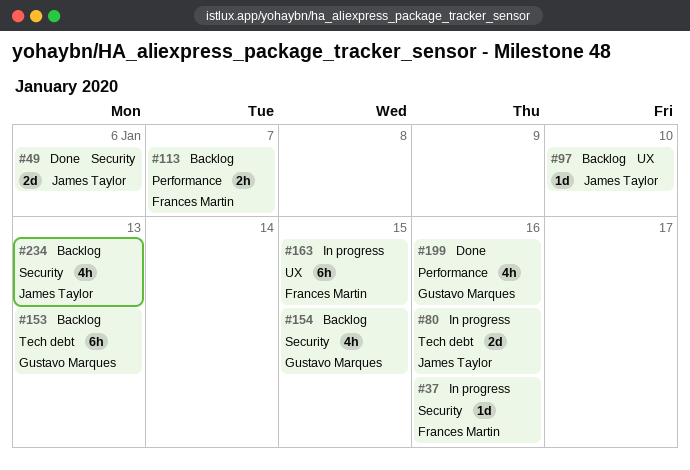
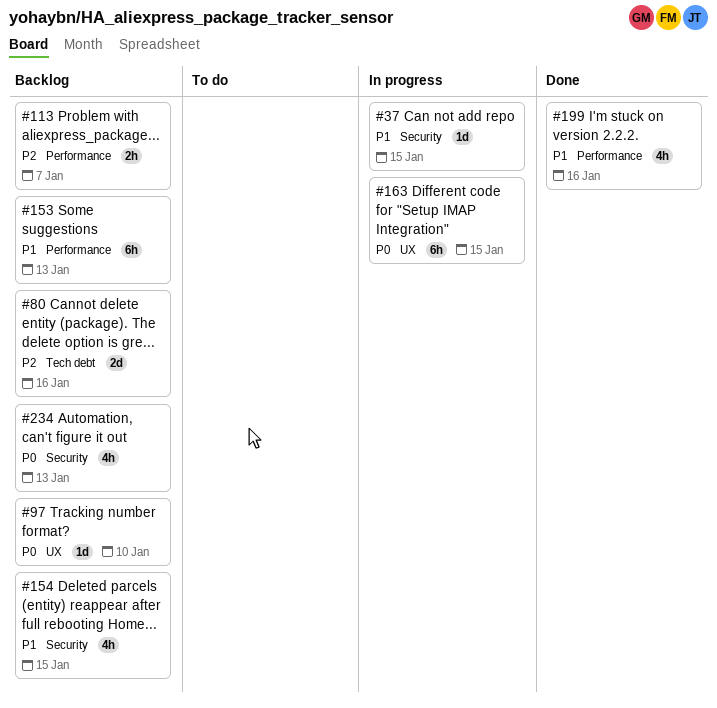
#37, due: Jan 16 -> Jan 15
#49: present -> none
#80, status: In progress -> Backlog
#153, label: Tech debt -> Performance

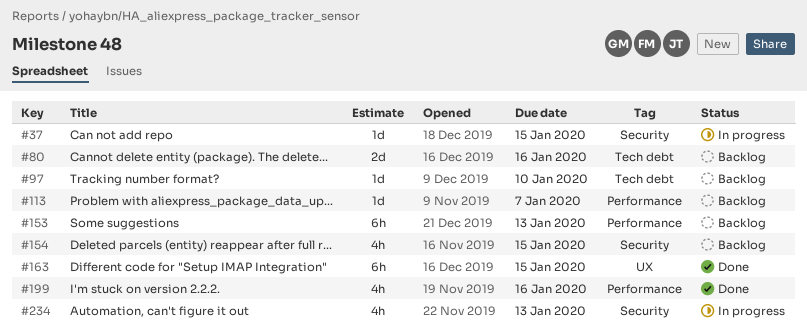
#97, label: UX -> Tech debt
#113, estimate: 2h -> 1d
#163, status: In progress -> Done
#234, status: Backlog -> In progress

